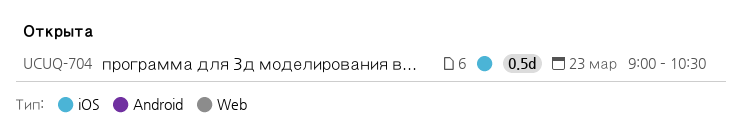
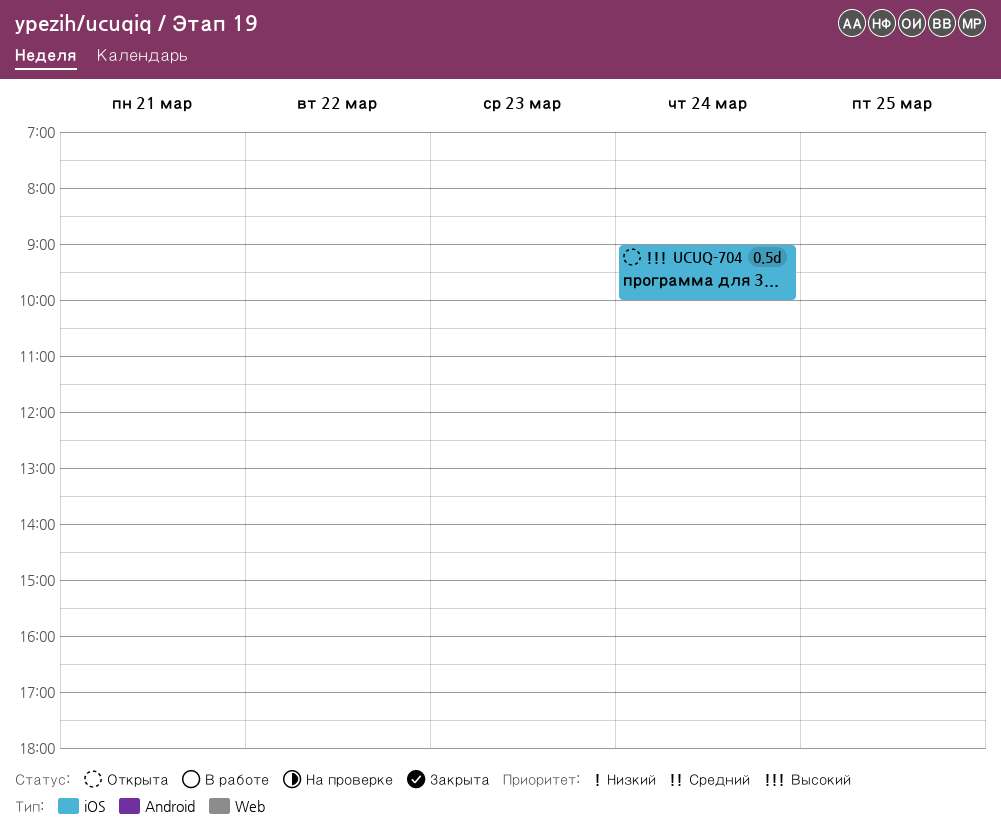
UCUQ-704, day: Mar 23 -> Mar 24
UCUQ-704, ends: 10:30 -> 10:00

